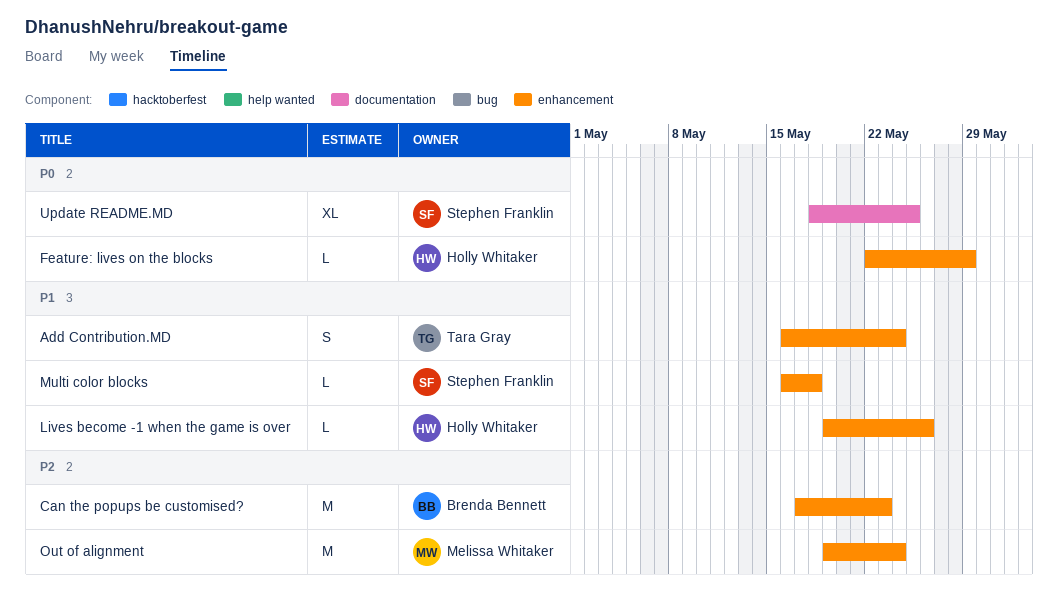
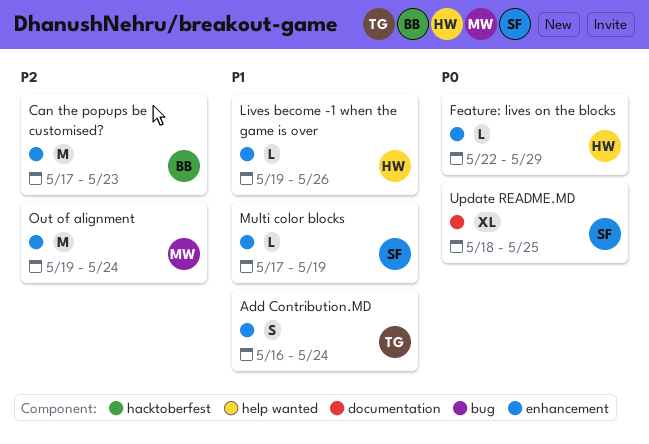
Multi color blocks, start: May 16 -> May 17
Multi color blocks, due: May 18 -> May 19

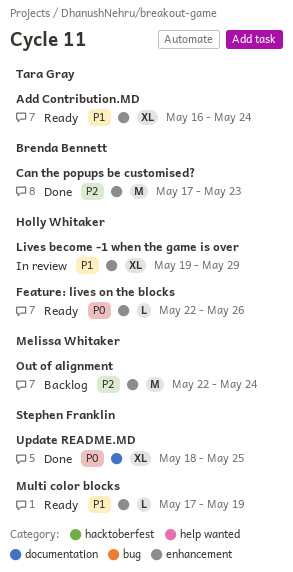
Add Contribution.MD, estimate: S -> XL
Feature: lives on the blocks, due: May 29 -> May 26
Lives become -1 when the game is over, estimate: L -> XL
Lives become -1 when the game is over, due: May 26 -> May 29
Out of alignment, start: May 19 -> May 22

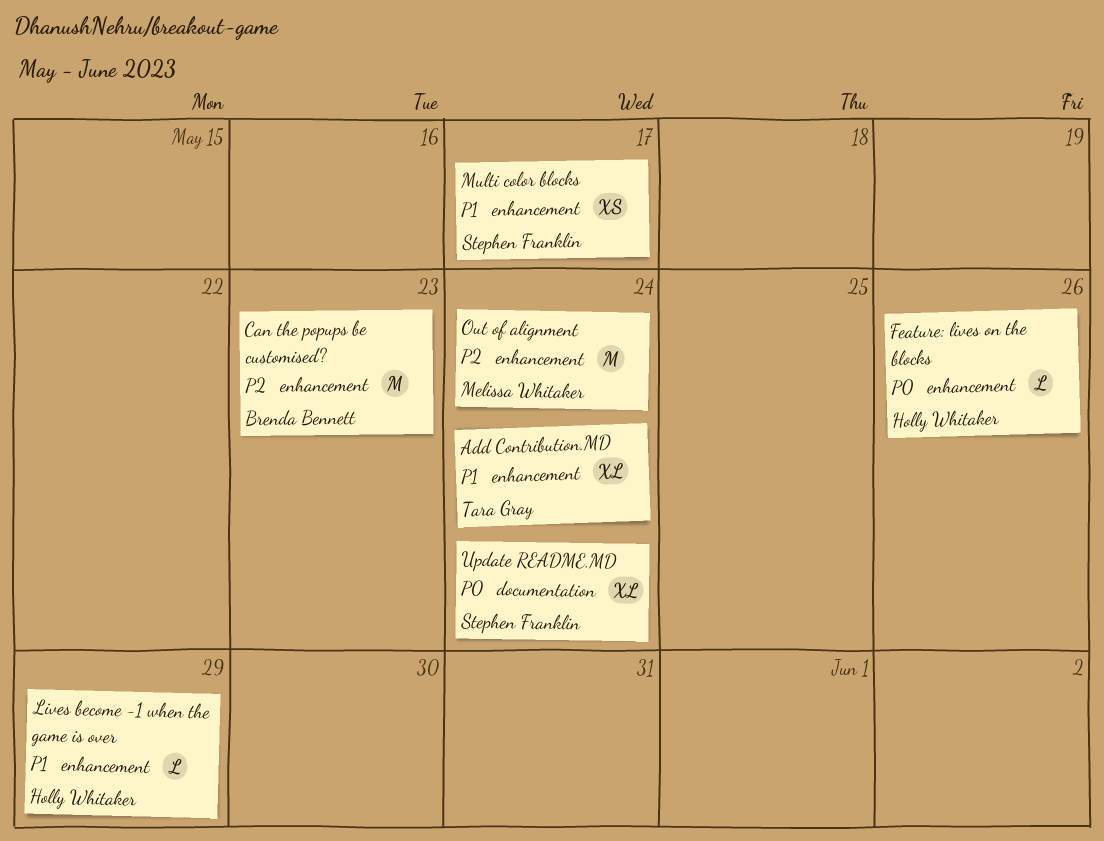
Lives become -1 when the game is over, estimate: XL -> L
Multi color blocks, estimate: L -> XS
Multi color blocks, due: May 19 -> May 17
Update README.MD, due: May 25 -> May 24

